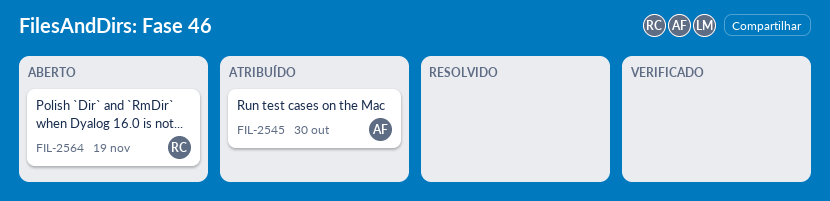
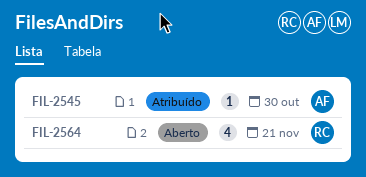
FIL-2564, due: Nov 19 -> Nov 21

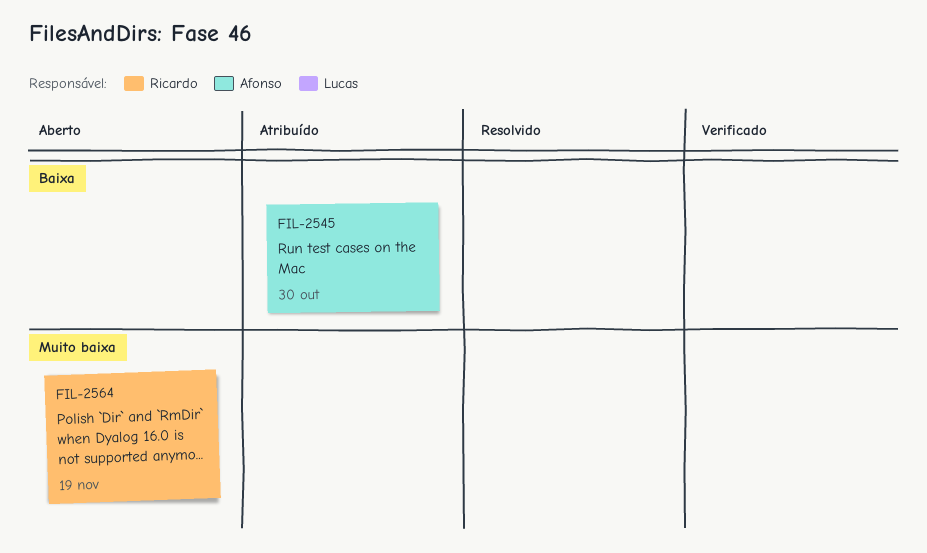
FIL-2564, due: Nov 21 -> Nov 19

